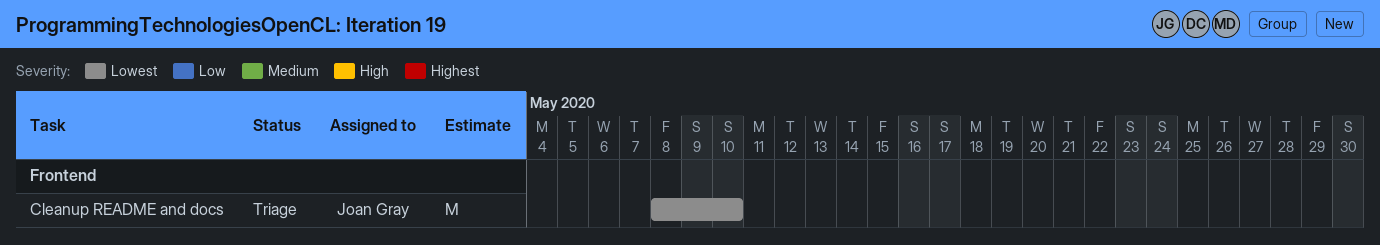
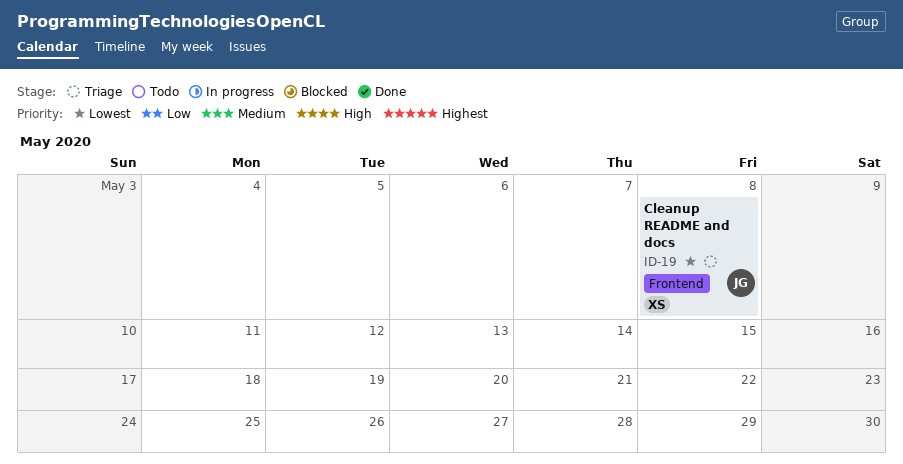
Cleanup README and docs, estimate: M -> XS
Cleanup README and docs, due: May 10 -> May 8

